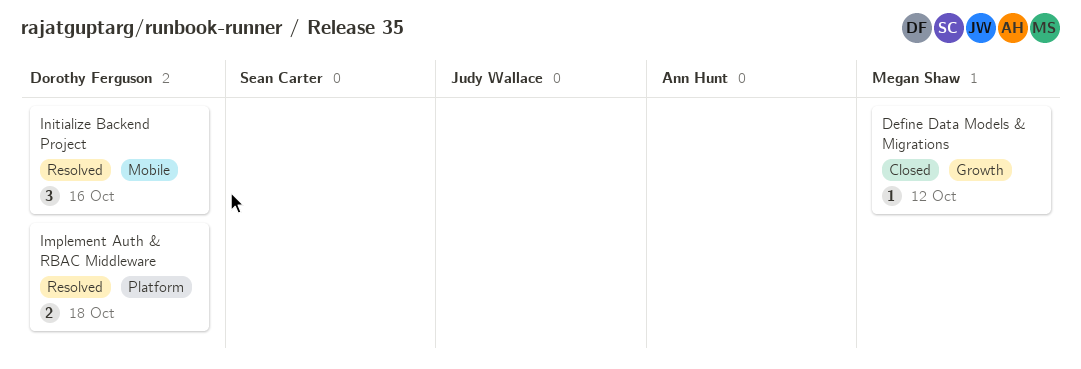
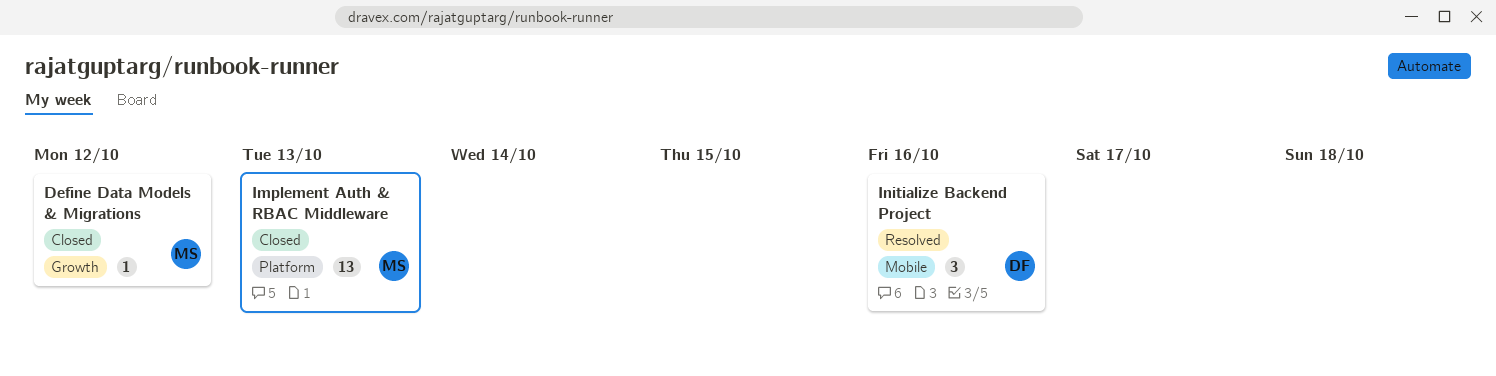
Implement Auth & RBAC Middleware, status: Resolved -> Closed
Implement Auth & RBAC Middleware, owner: Dorothy Ferguson -> Megan Shaw
Implement Auth & RBAC Middleware, estimate: 2 -> 13
Implement Auth & RBAC Middleware, due: Oct 18 -> Oct 13

